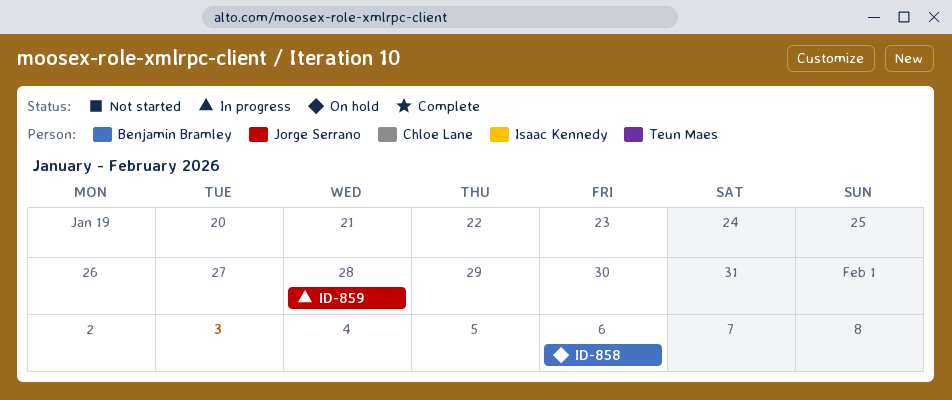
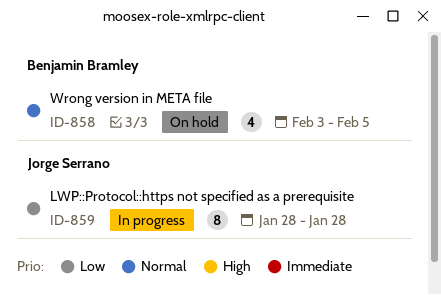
ID-858, start: Feb 6 -> Feb 3
ID-858, due: Feb 6 -> Feb 5

